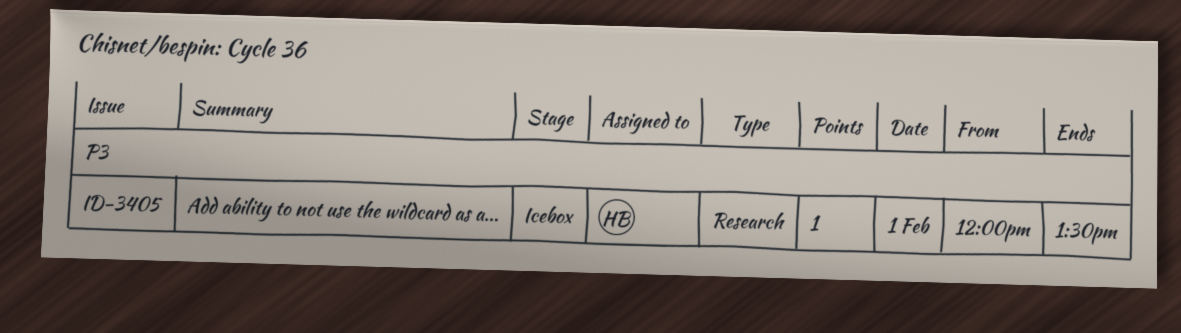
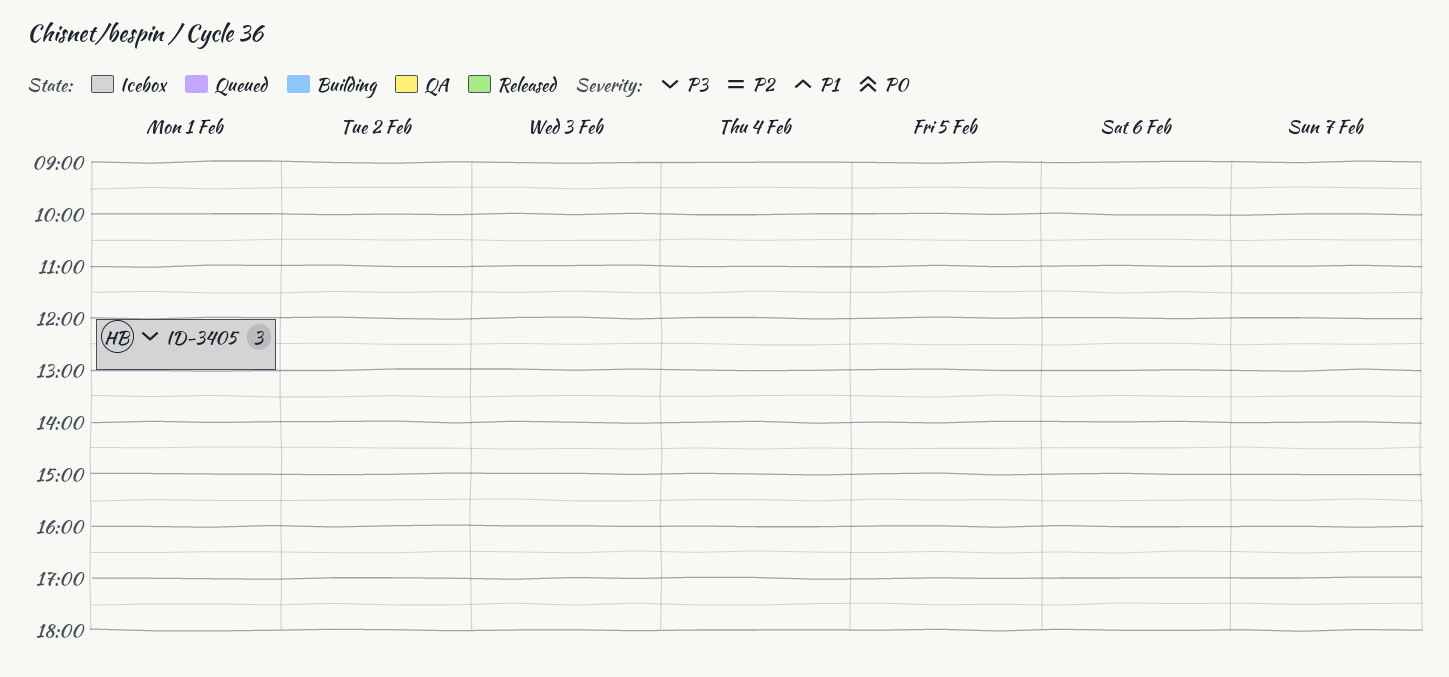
ID-3405, estimate: 1 -> 3
ID-3405, ends: 13:30 -> 13:00

